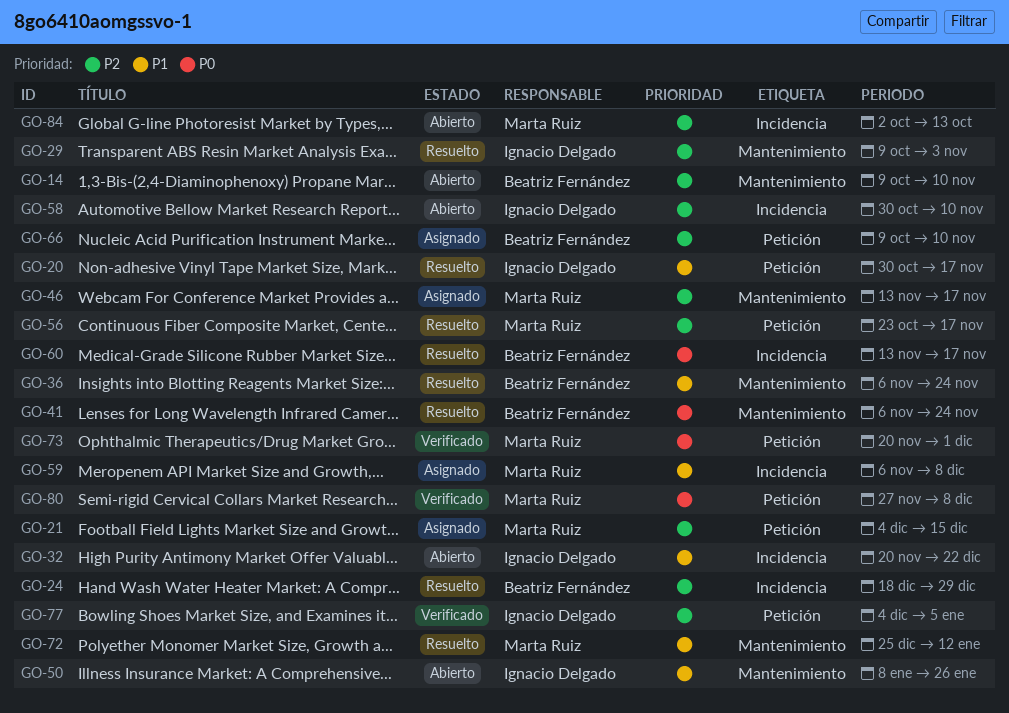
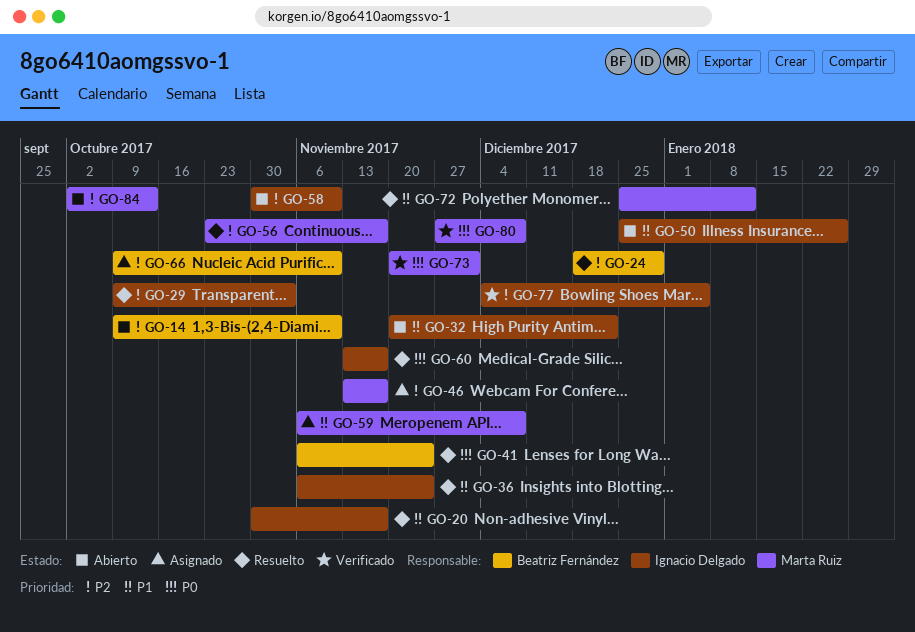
GO-21: present -> none
GO-36, owner: Beatriz Fernández -> Ignacio Delgado
GO-50, start: Jan 8 -> Dec 25
GO-60, owner: Beatriz Fernández -> Ignacio Delgado

